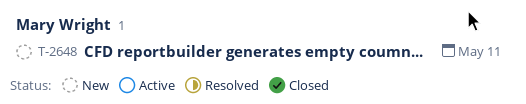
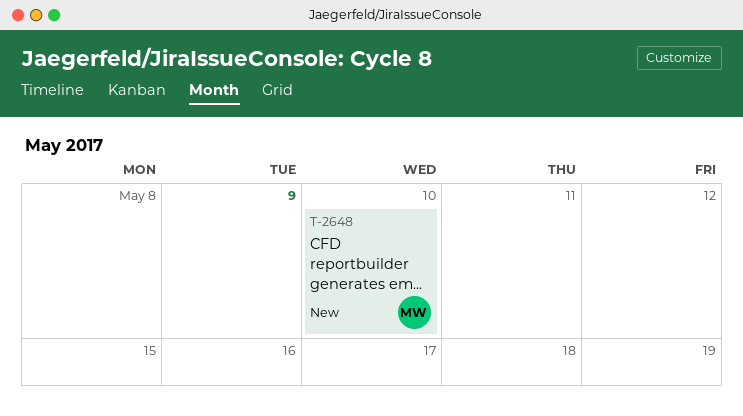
T-2648, due: May 11 -> May 10

